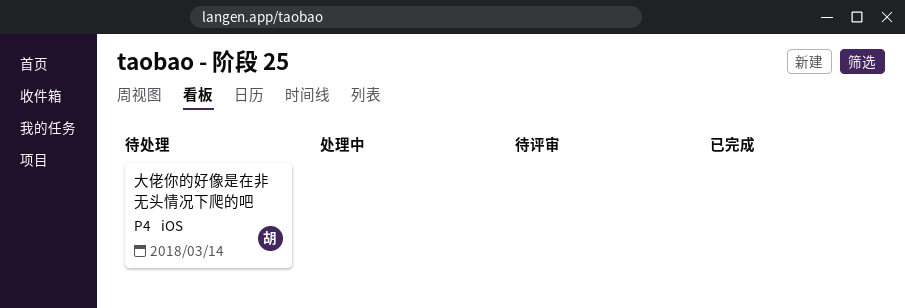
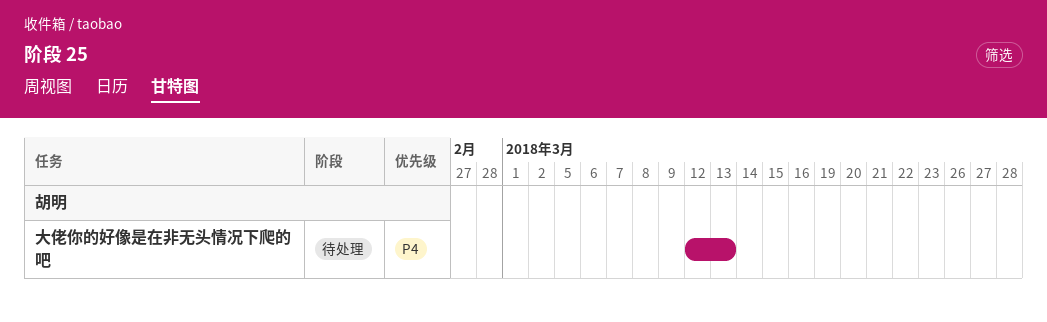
大佬你的好像是在非无头情况下爬的吧, due: Mar 14 -> Mar 13

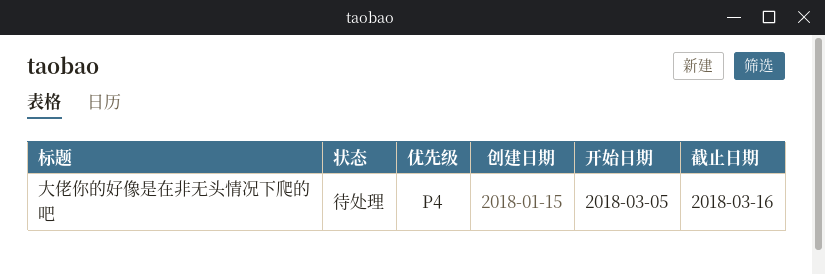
大佬你的好像是在非无头情况下爬的吧, start: Mar 12 -> Mar 5
大佬你的好像是在非无头情况下爬的吧, due: Mar 13 -> Mar 16

